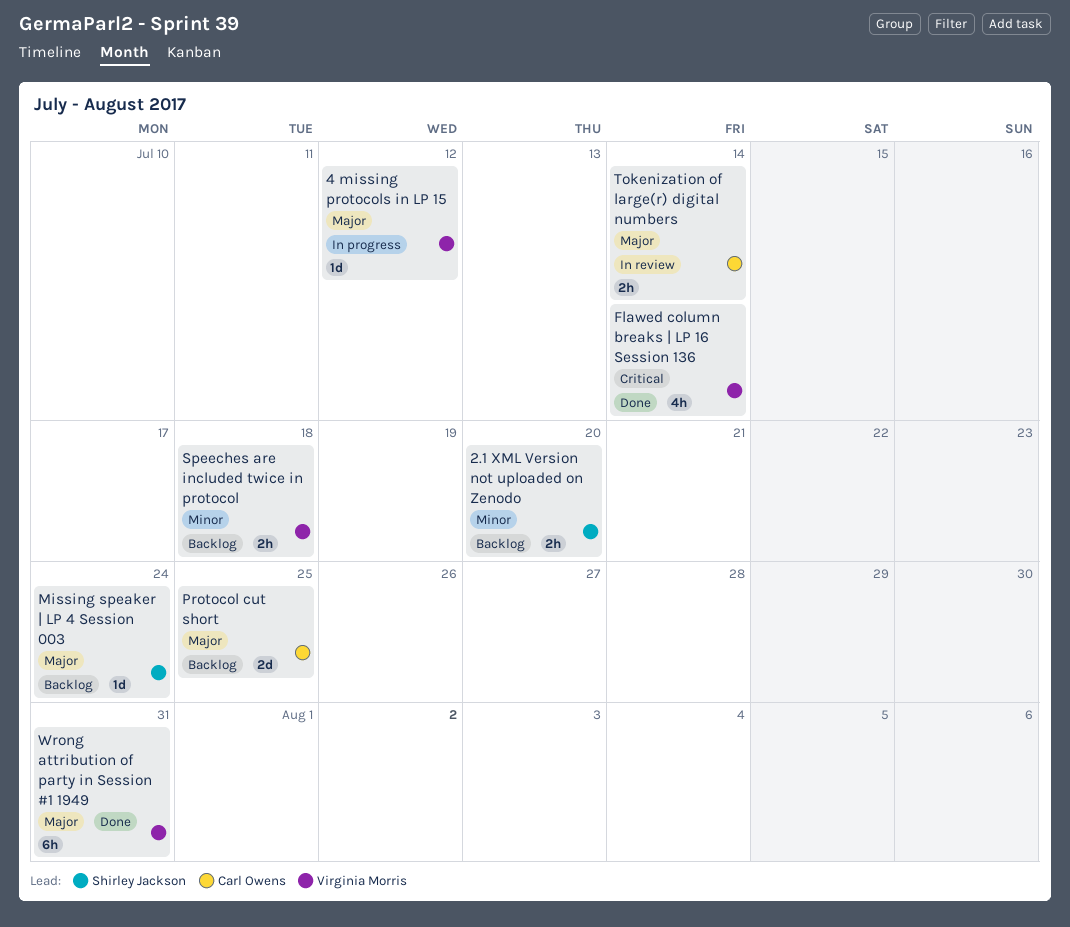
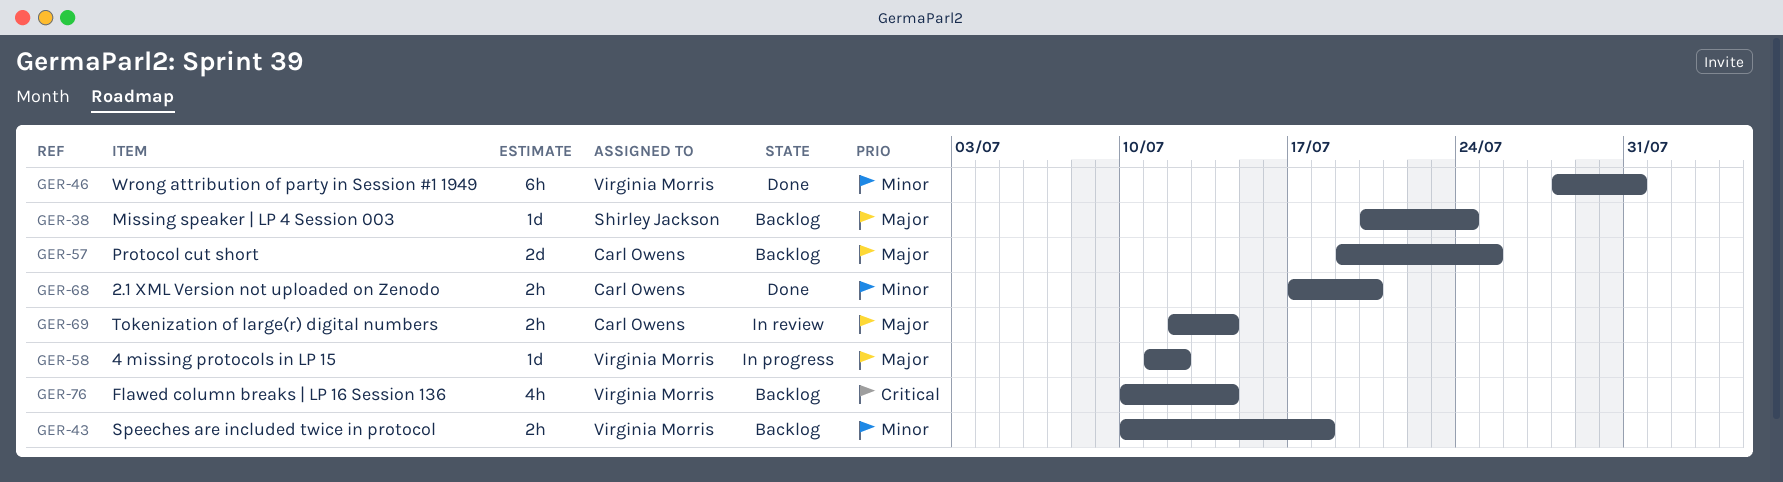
2.1 XML Version not uploaded on Zenodo, status: Backlog -> Done
2.1 XML Version not uploaded on Zenodo, owner: Shirley Jackson -> Carl Owens
Flawed column breaks | LP 16 Session 136, status: Done -> Backlog
Wrong attribution of party in Session #1 1949, priority: Major -> Minor

